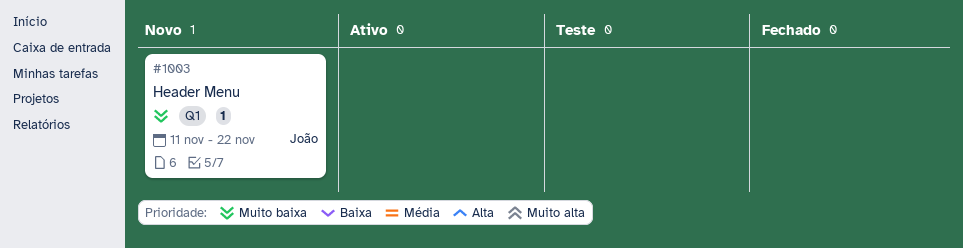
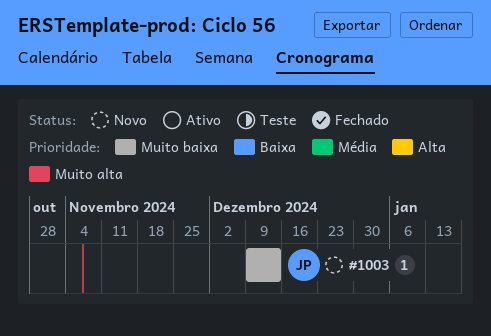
#1003, start: Nov 11 -> Dec 9
#1003, due: Nov 22 -> Dec 13

